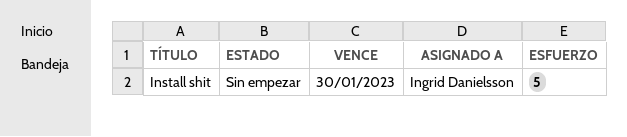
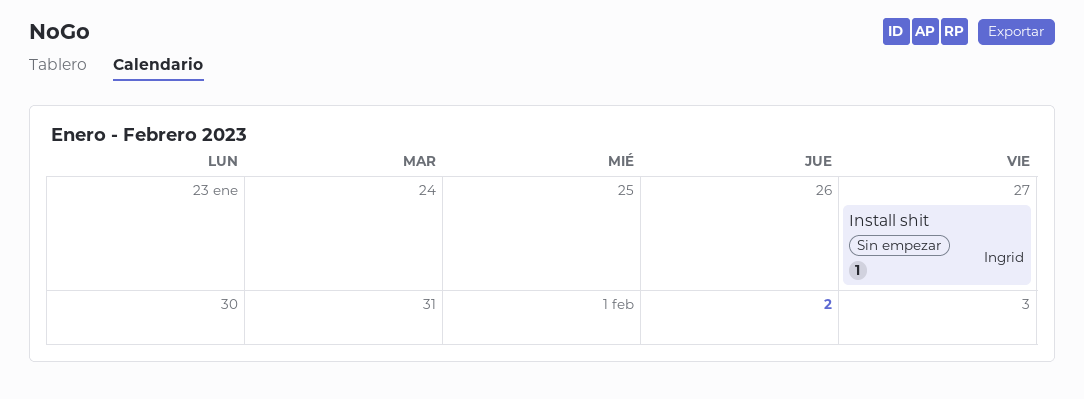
Install shit, estimate: 5 -> 1
Install shit, due: Jan 30 -> Jan 27

